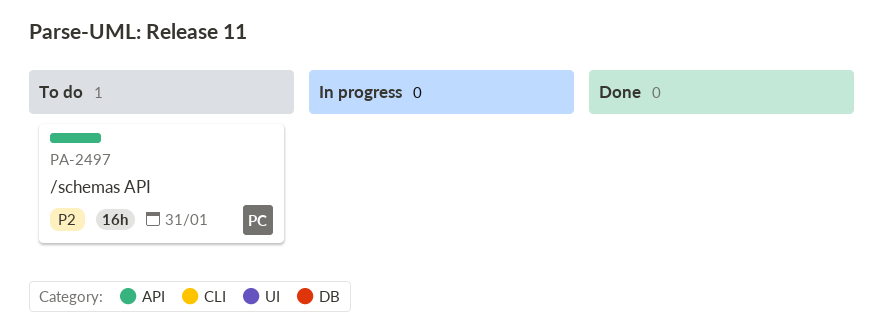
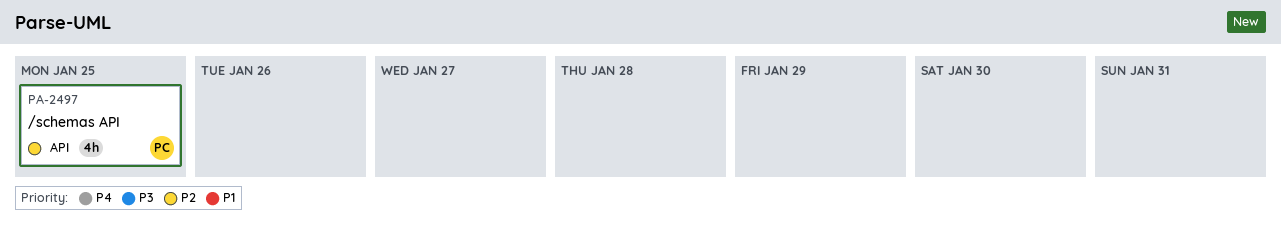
PA-2497, estimate: 16h -> 4h
PA-2497, due: Jan 31 -> Jan 25

